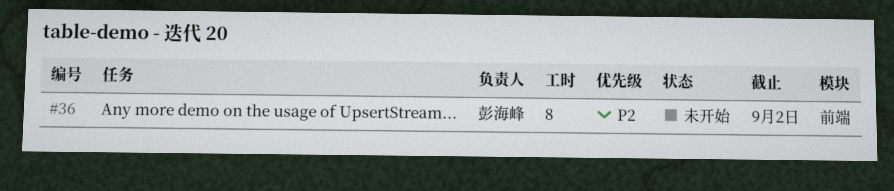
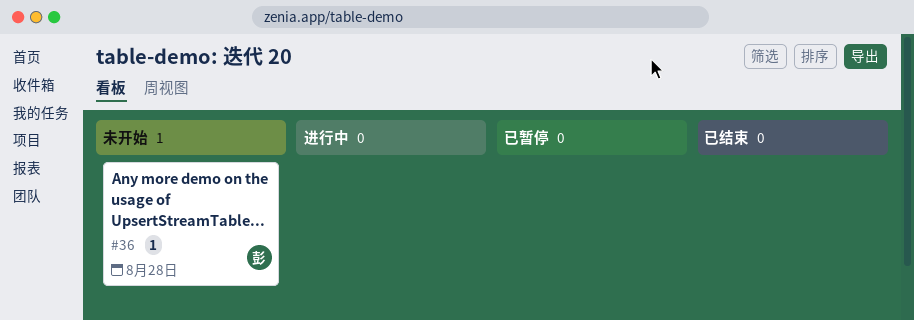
#36, estimate: 8 -> 1
#36, due: Sep 2 -> Aug 28

